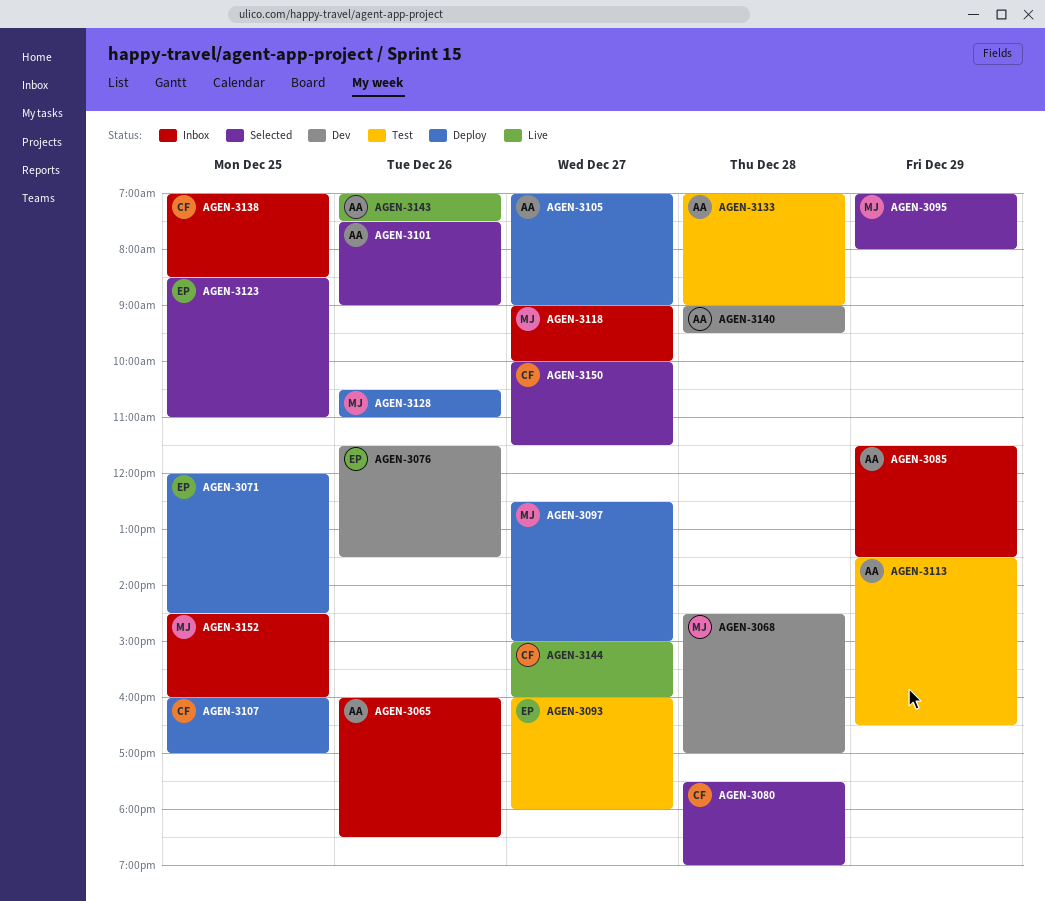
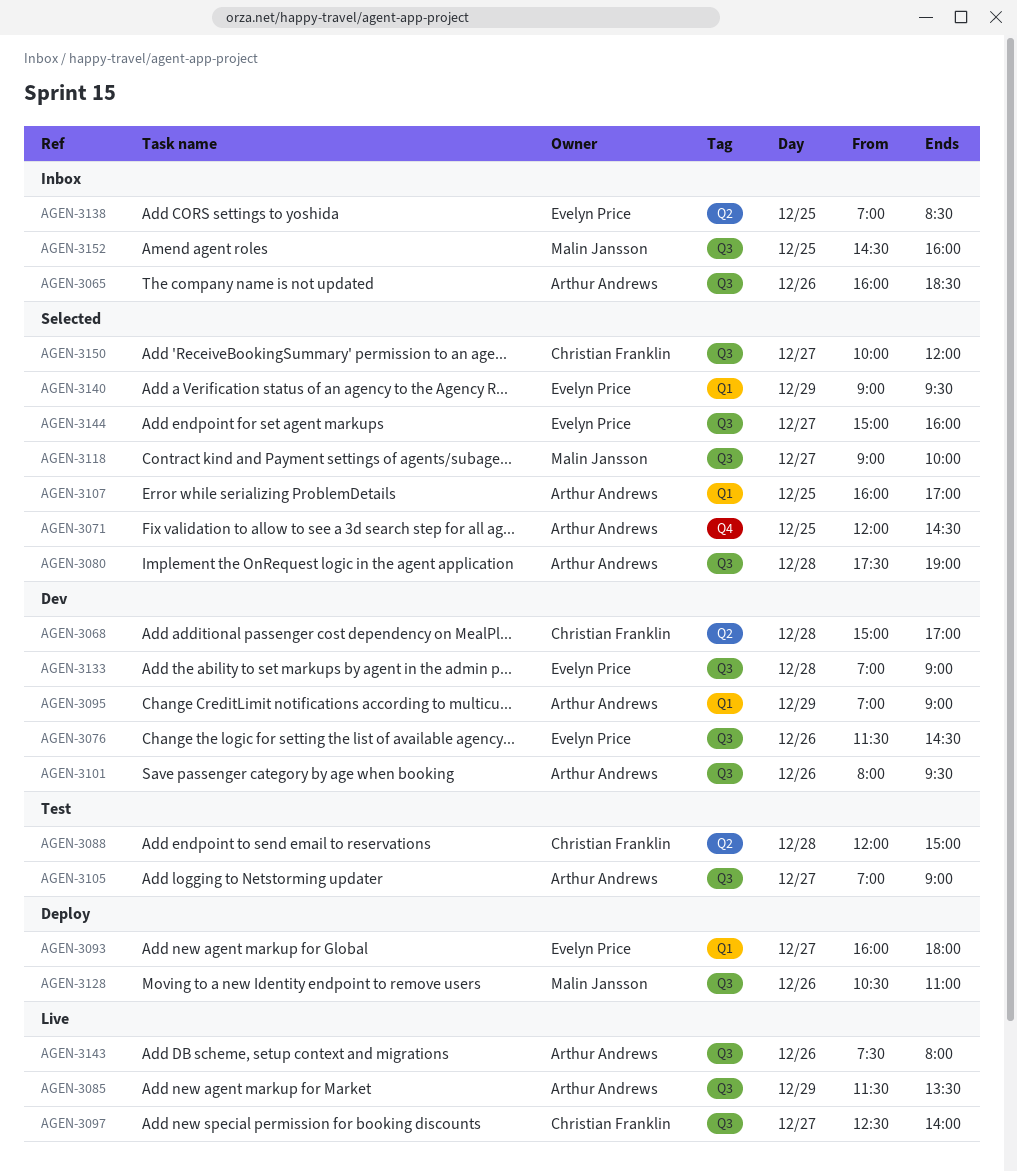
AGEN-3068, owner: Malin Jansson -> Christian Franklin
AGEN-3068, begins: 14:30 -> 15:00
AGEN-3071, status: Deploy -> Selected
AGEN-3071, owner: Evelyn Price -> Arthur Andrews
AGEN-3076, ends: 13:30 -> 14:30
AGEN-3080, owner: Christian Franklin -> Arthur Andrews
AGEN-3085, status: Inbox -> Live
AGEN-3088: none -> present
AGEN-3093, status: Test -> Deploy
AGEN-3095, status: Selected -> Dev
AGEN-3095, owner: Malin Jansson -> Arthur Andrews
AGEN-3095, ends: 08:00 -> 09:00
AGEN-3097, status: Deploy -> Live
AGEN-3097, owner: Malin Jansson -> Christian Franklin
AGEN-3097, ends: 15:00 -> 14:00
AGEN-3101, status: Selected -> Dev
AGEN-3101, begins: 07:30 -> 08:00
AGEN-3101, ends: 09:00 -> 09:30
AGEN-3105, status: Deploy -> Test
AGEN-3107, status: Deploy -> Selected
AGEN-3107, owner: Christian Franklin -> Arthur Andrews
AGEN-3113: present -> none
AGEN-3118, status: Inbox -> Selected
AGEN-3123: present -> none
AGEN-3133, status: Test -> Dev
AGEN-3133, owner: Arthur Andrews -> Evelyn Price
AGEN-3138, owner: Christian Franklin -> Evelyn Price
AGEN-3140, status: Dev -> Selected
AGEN-3140, owner: Arthur Andrews -> Evelyn Price
AGEN-3140, day: Dec 28 -> Dec 29
AGEN-3143, begins: 07:00 -> 07:30
AGEN-3143, ends: 07:30 -> 08:00
AGEN-3144, status: Live -> Selected
AGEN-3144, owner: Christian Franklin -> Evelyn Price
AGEN-3150, ends: 11:30 -> 12:00

